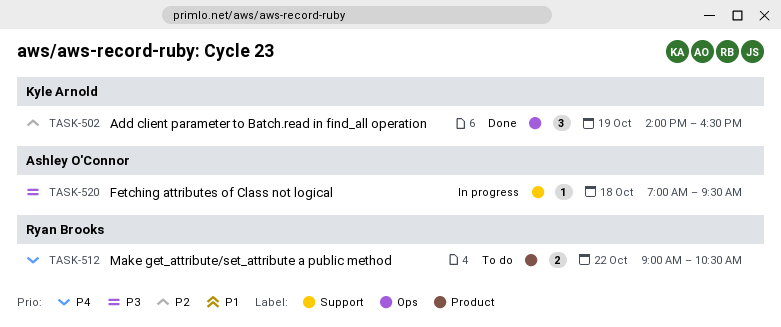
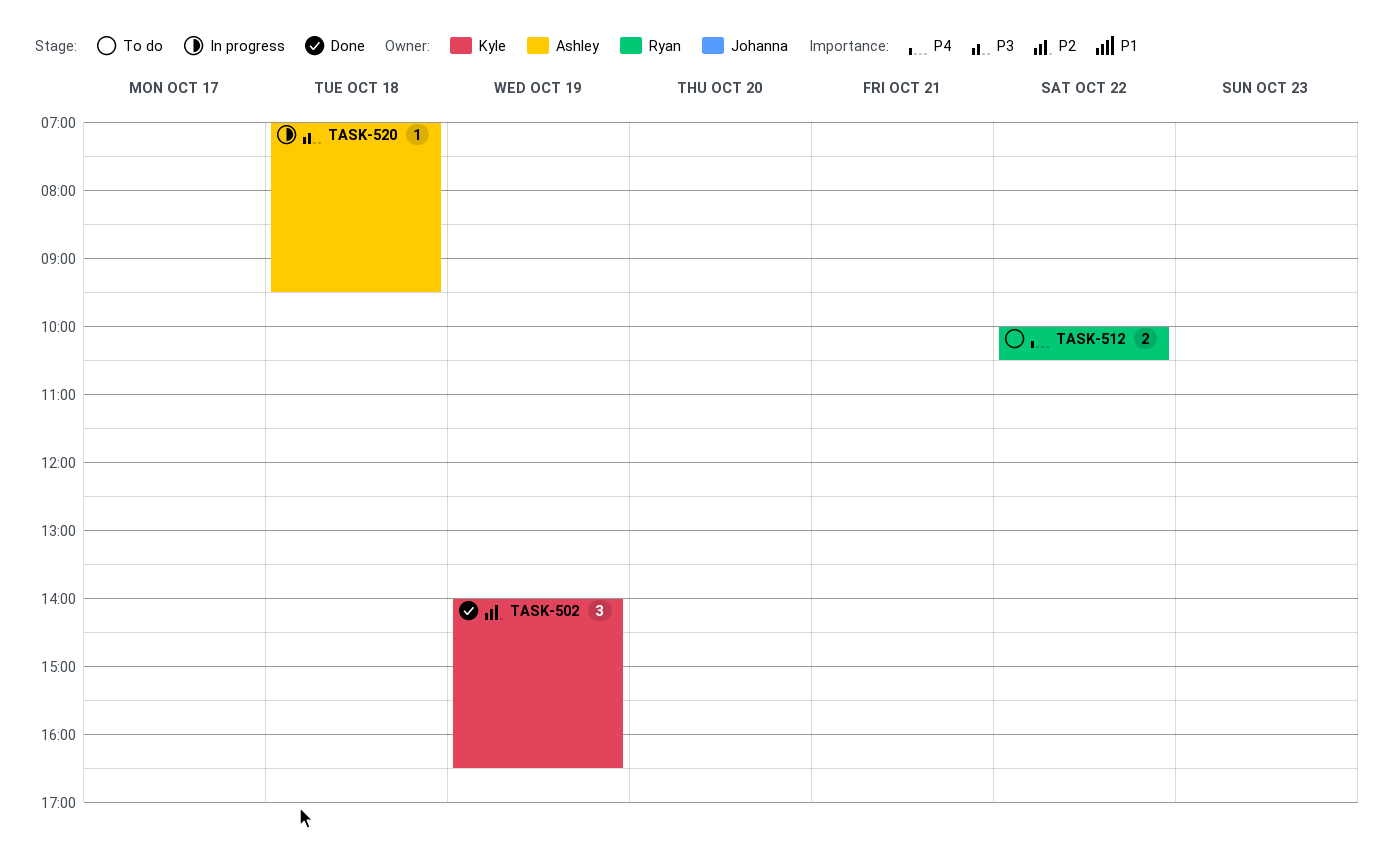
TASK-512, begins: 09:00 -> 10:00

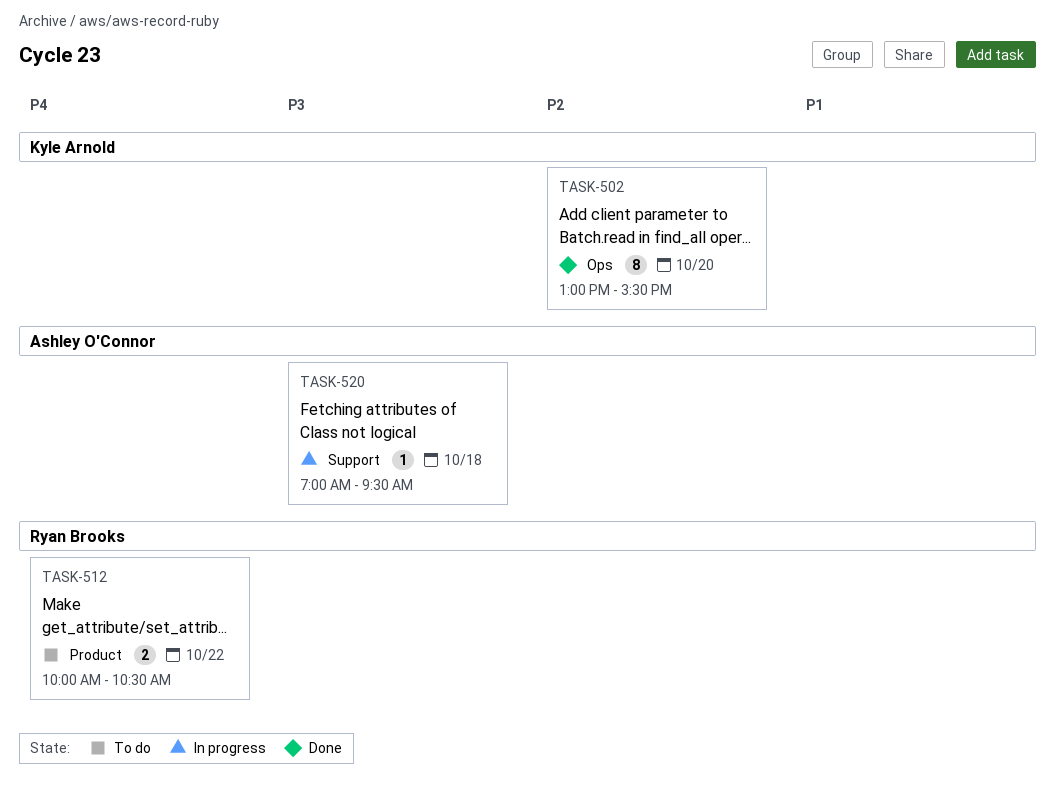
TASK-502, estimate: 3 -> 8
TASK-502, day: Oct 19 -> Oct 20
TASK-502, begins: 14:00 -> 13:00
TASK-502, ends: 16:30 -> 15:30

